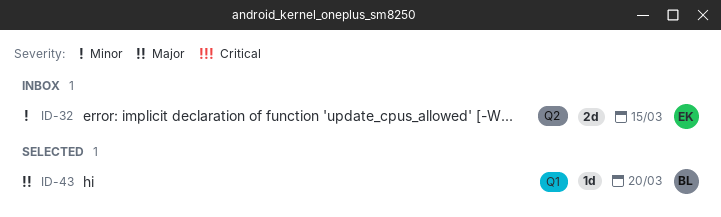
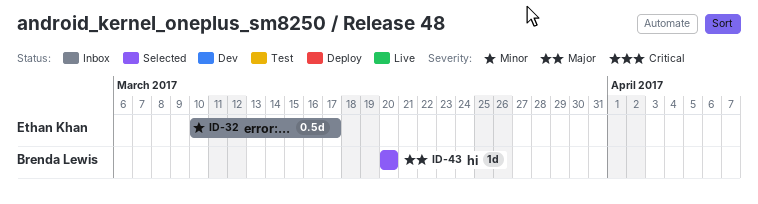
ID-32, estimate: 2d -> 0.5d
ID-32, due: Mar 15 -> Mar 17

